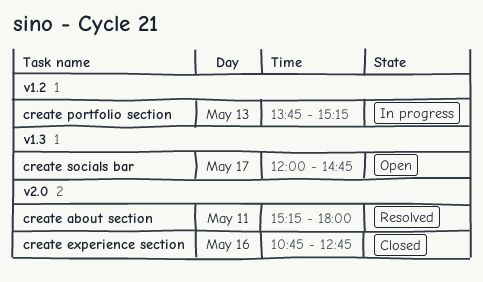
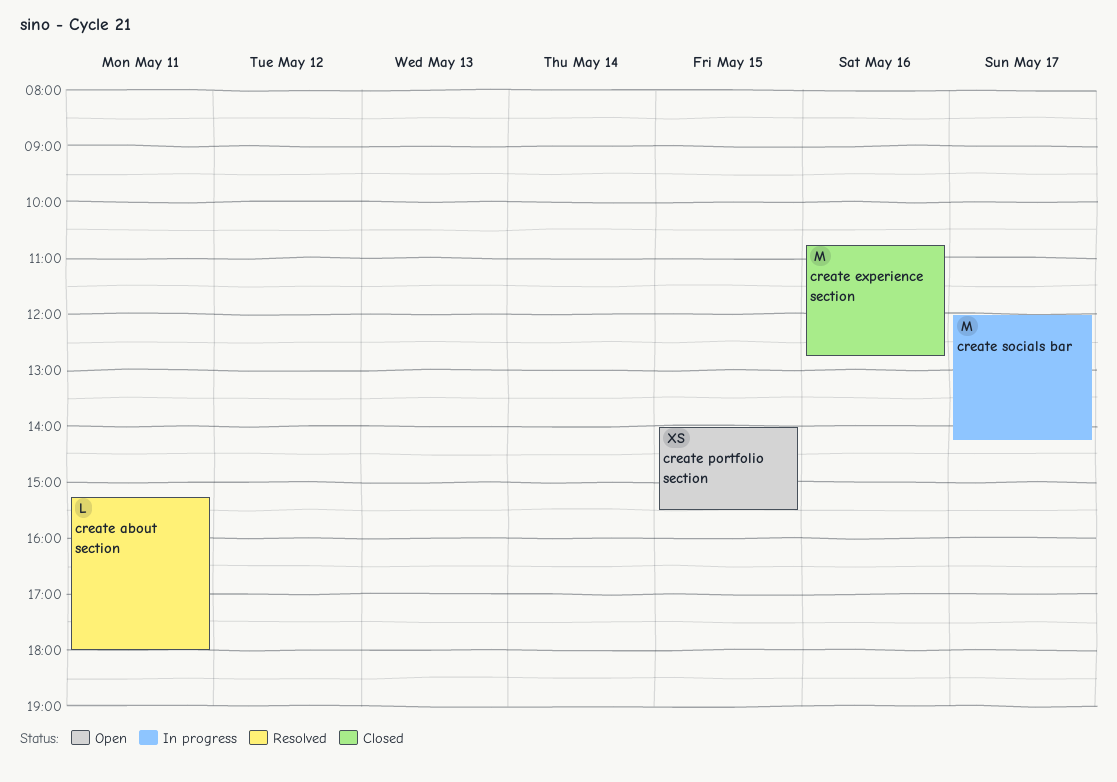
create portfolio section, status: In progress -> Open
create portfolio section, day: May 13 -> May 15
create portfolio section, begins: 13:45 -> 14:00
create portfolio section, ends: 15:15 -> 15:30
create socials bar, status: Open -> In progress
create socials bar, ends: 14:45 -> 14:15

